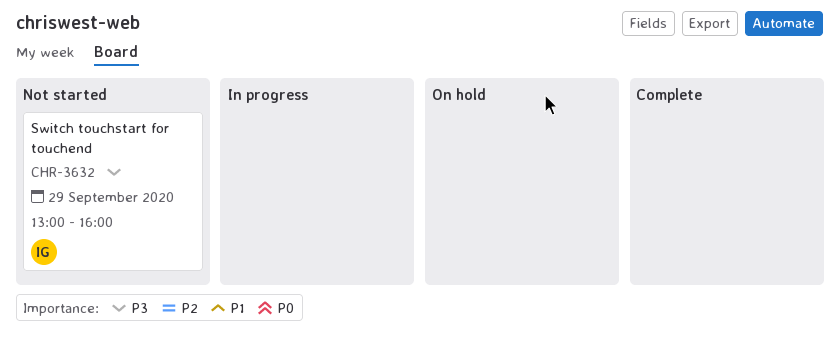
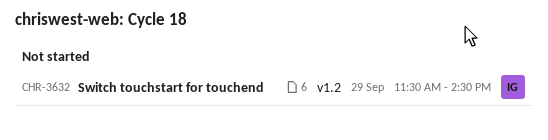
CHR-3632, begins: 13:00 -> 11:30
CHR-3632, ends: 16:00 -> 14:30

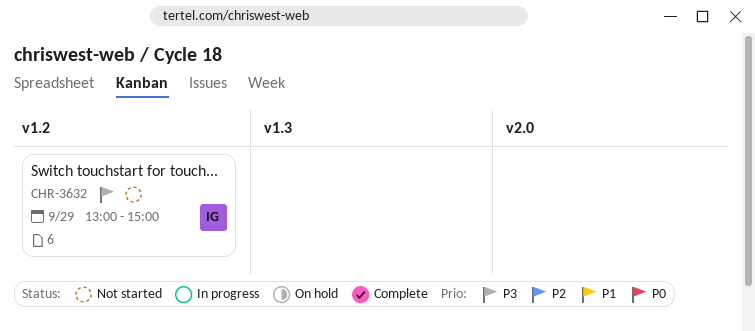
CHR-3632, begins: 11:30 -> 13:00
CHR-3632, ends: 14:30 -> 15:00

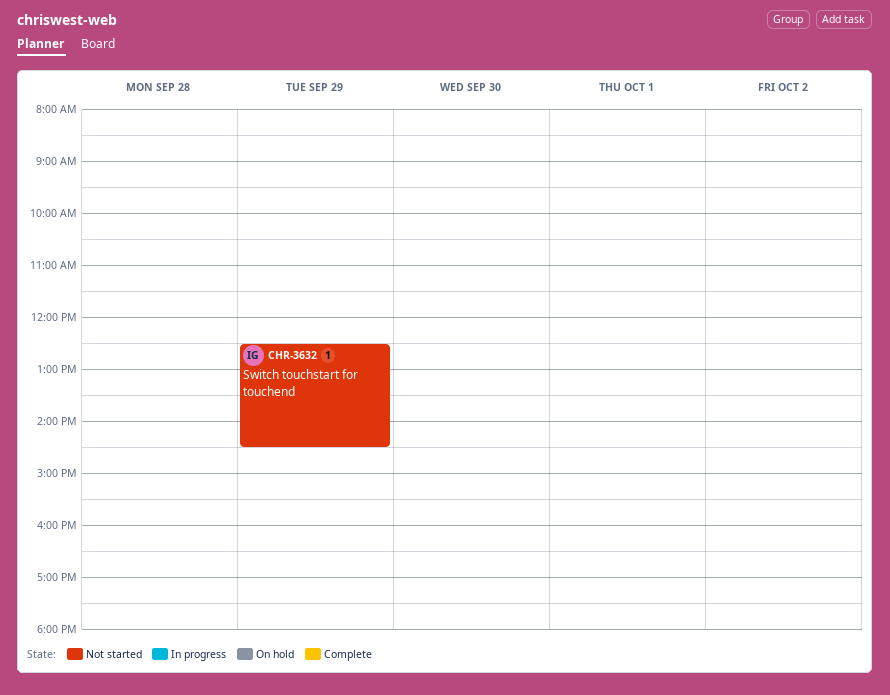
CHR-3632, begins: 13:00 -> 12:30
CHR-3632, ends: 15:00 -> 14:30

